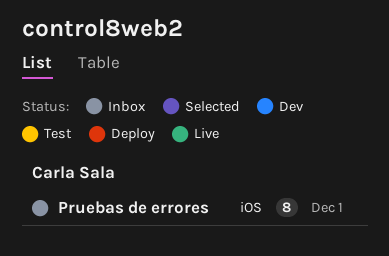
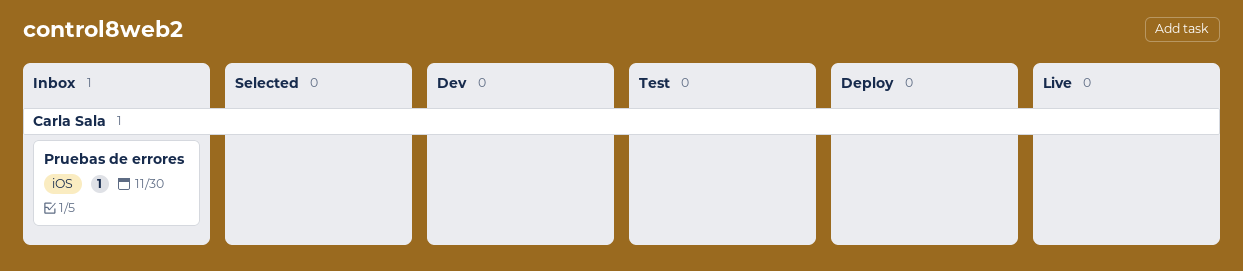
Pruebas de errores, estimate: 8 -> 1
Pruebas de errores, due: Dec 1 -> Nov 30

